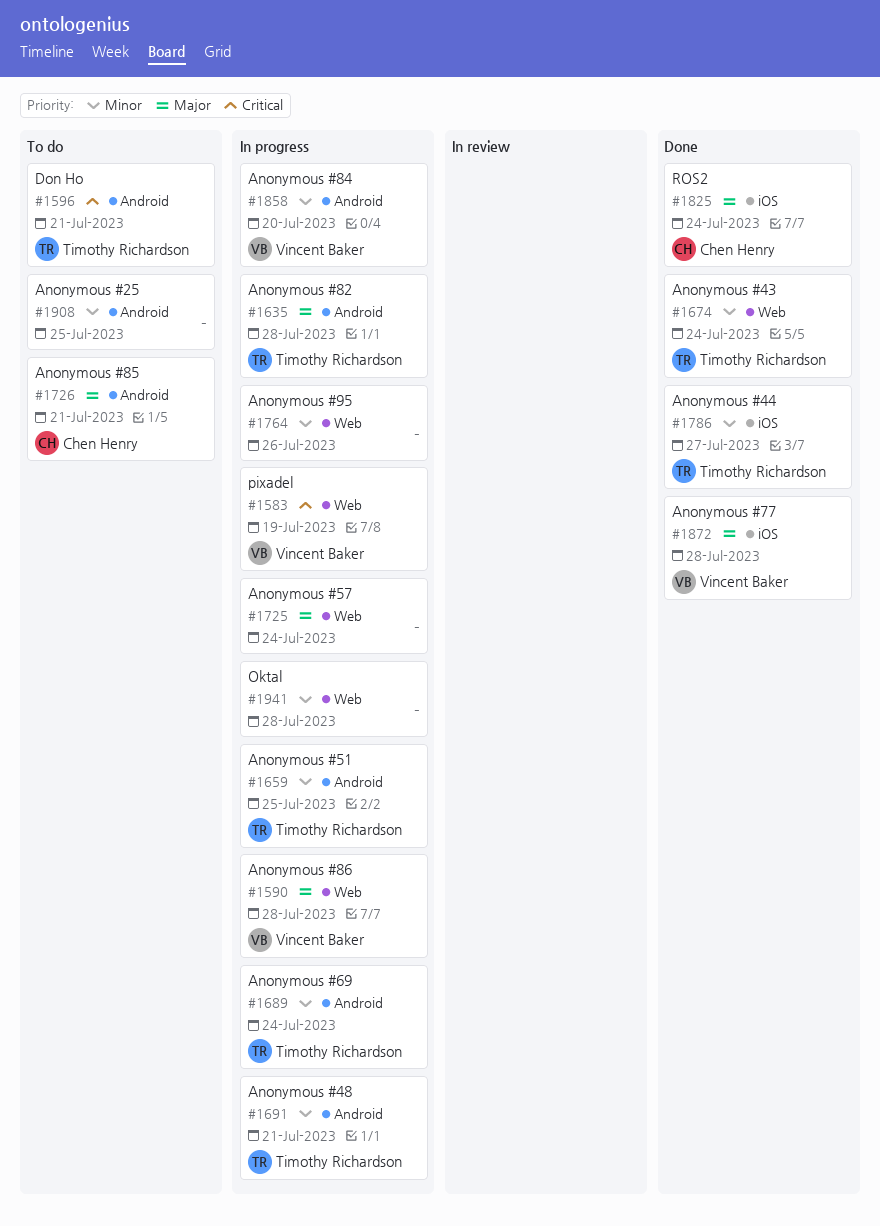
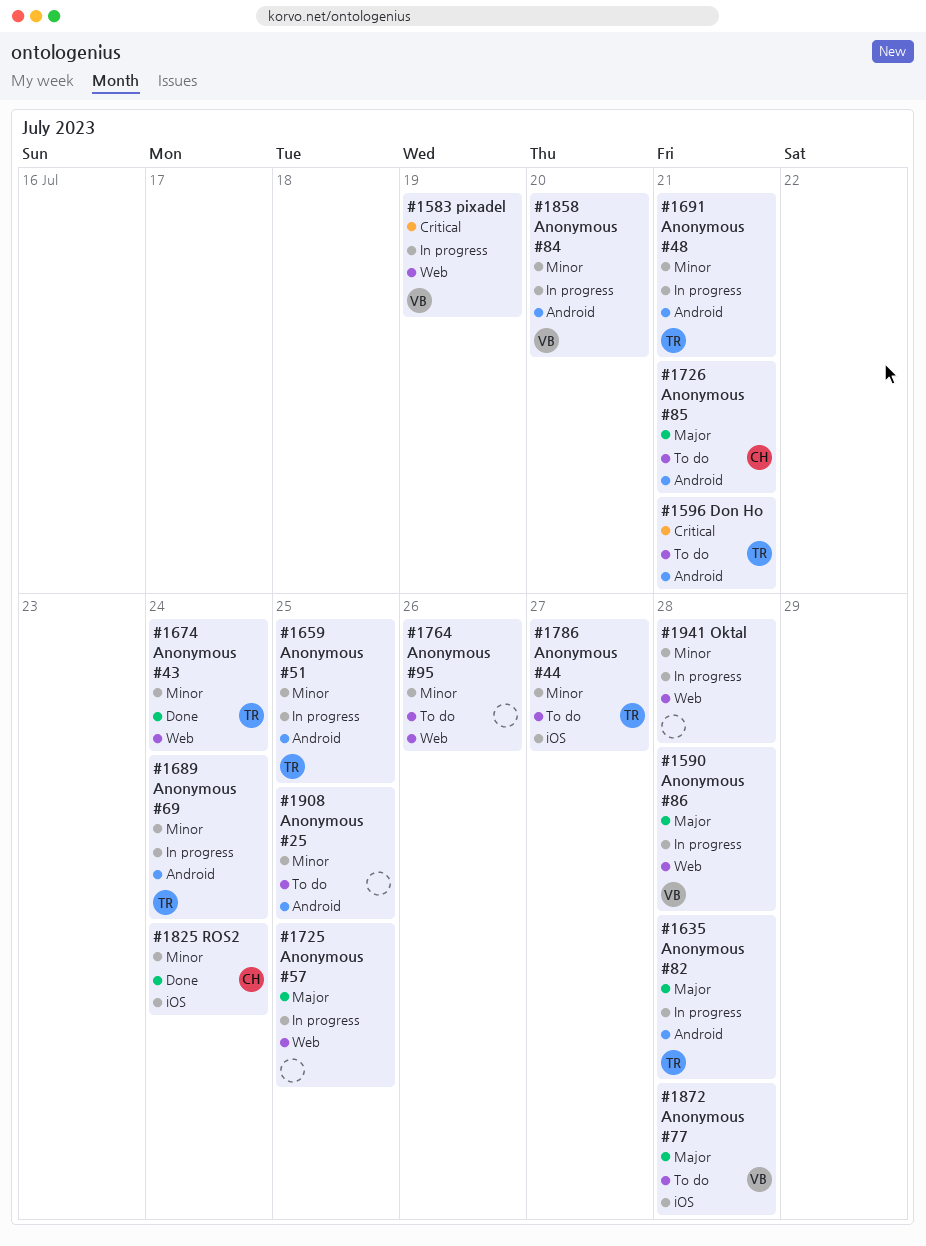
#1725, due: Jul 24 -> Jul 25
#1764, status: In progress -> To do
#1786, status: Done -> To do
#1825, priority: Major -> Minor
#1872, status: Done -> To do

